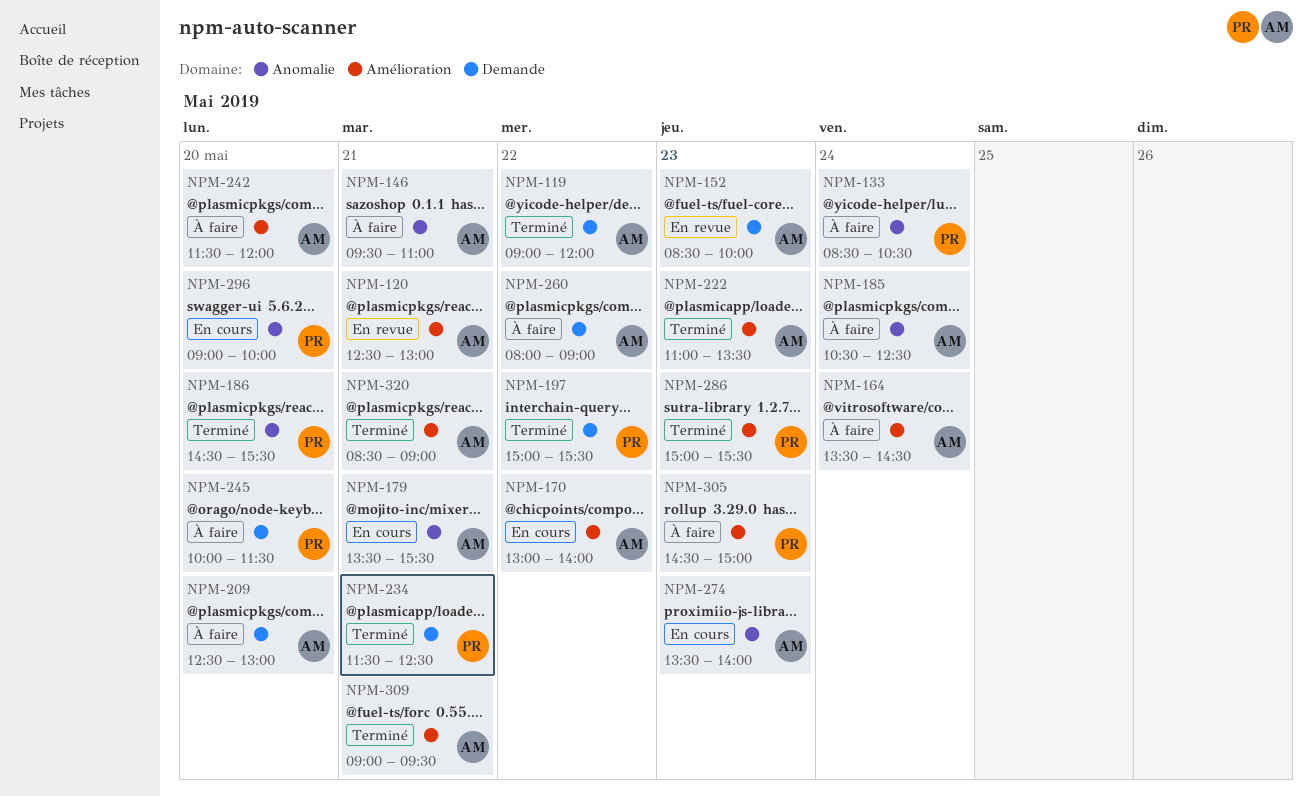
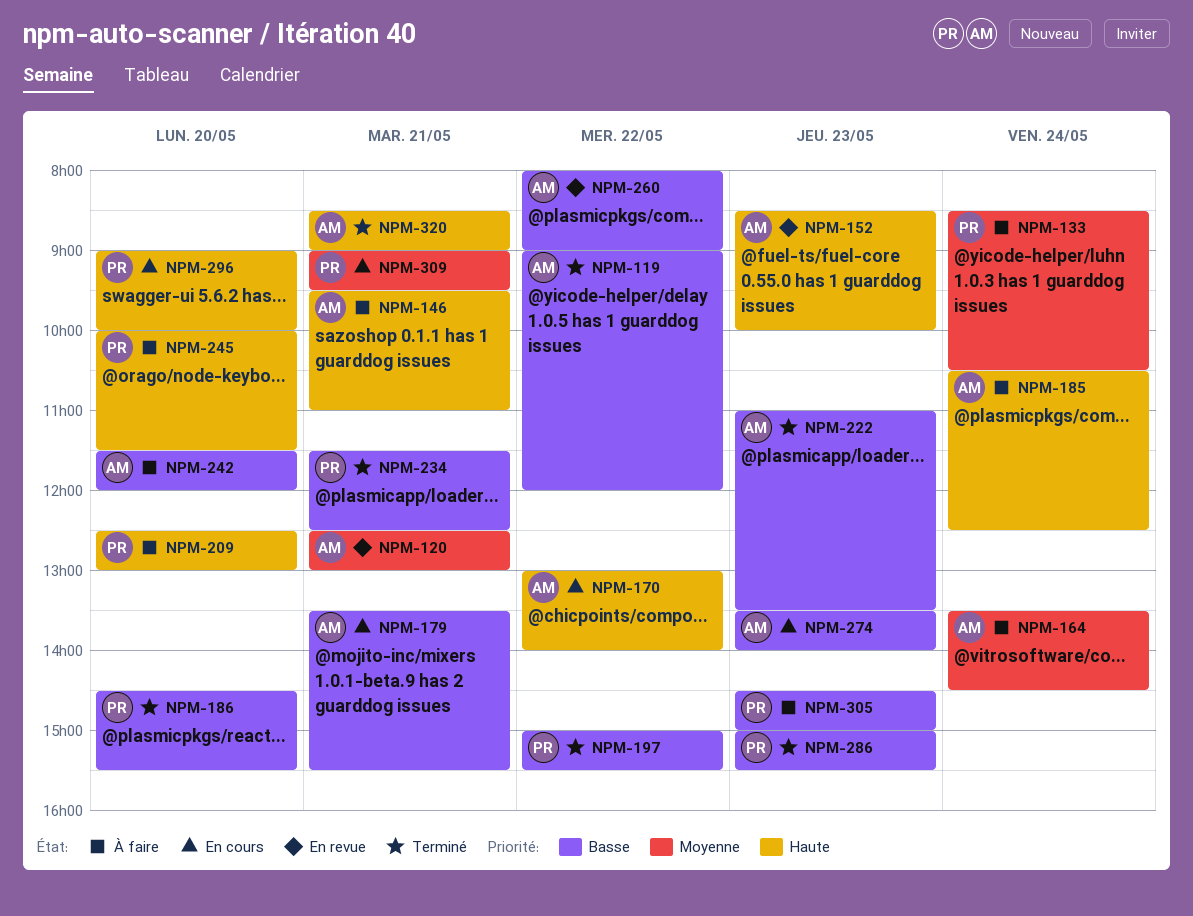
NPM-209, owner: AM -> PR
NPM-260, status: À faire -> En revue
NPM-309, status: Terminé -> En cours
NPM-309, owner: AM -> PR

